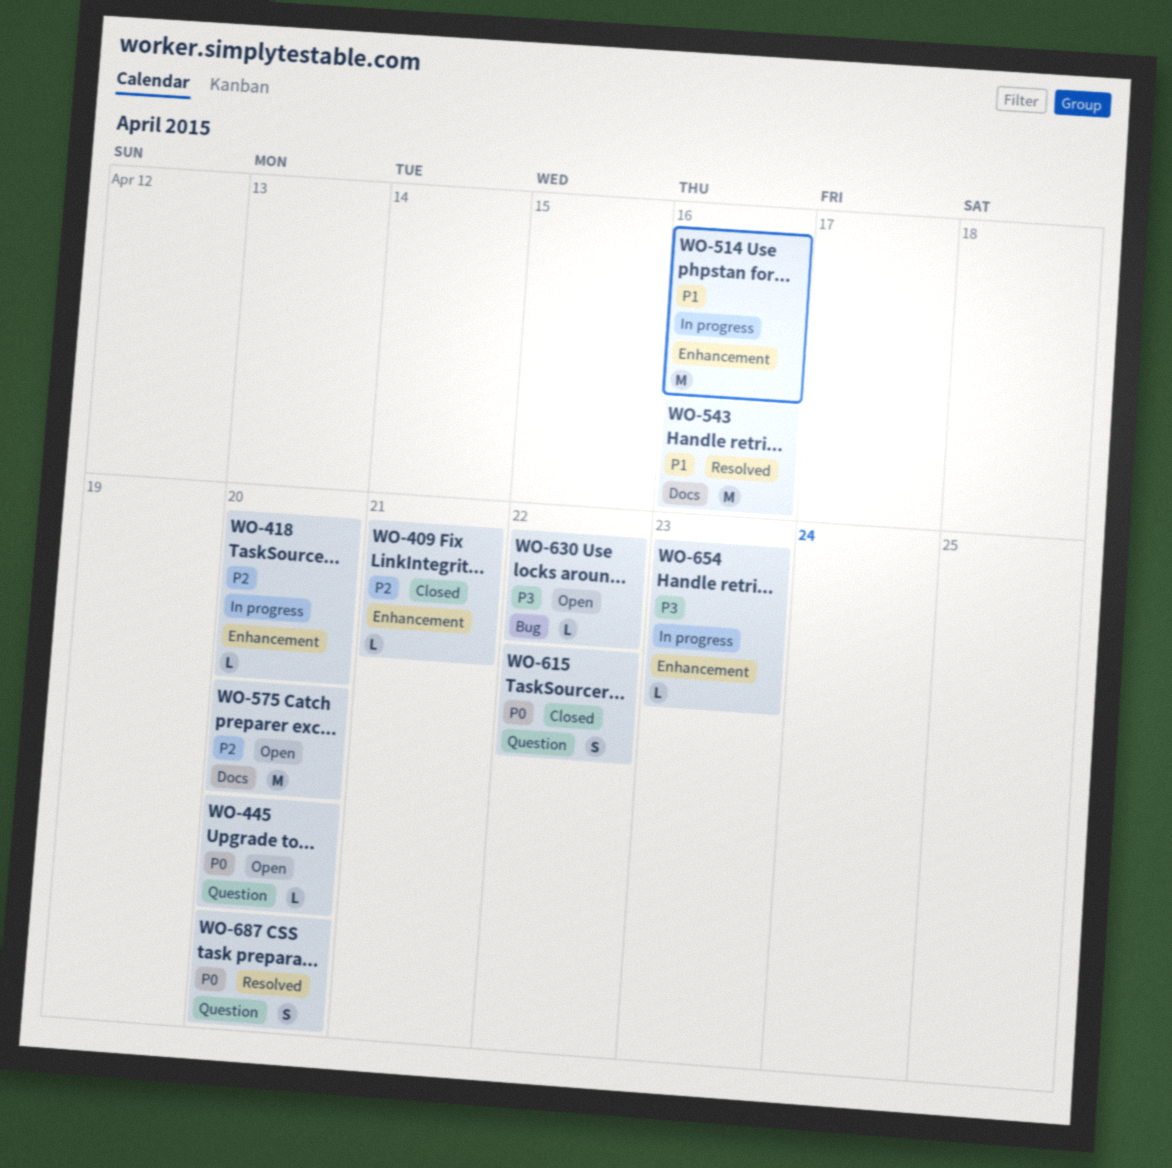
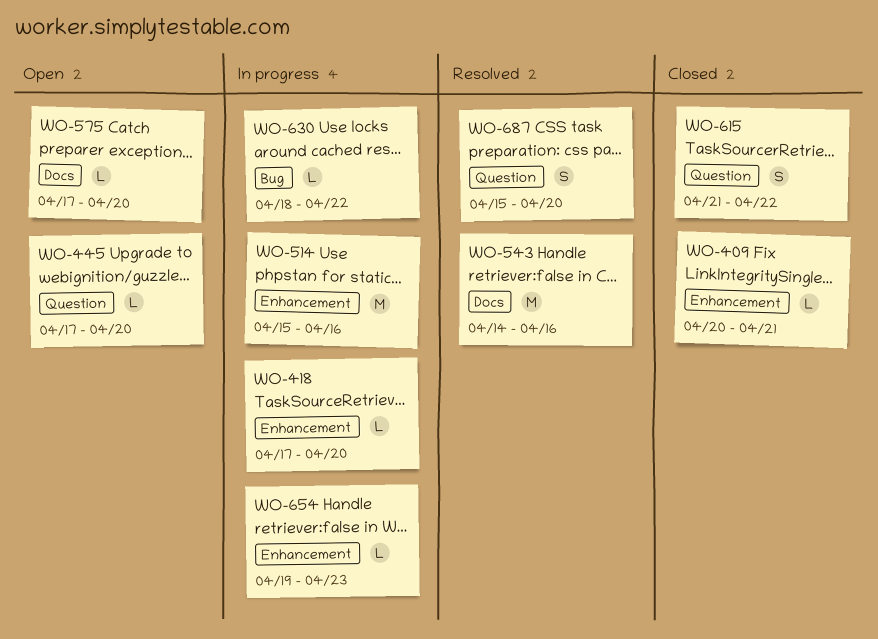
WO-575, estimate: M -> L
WO-630, status: Open -> In progress

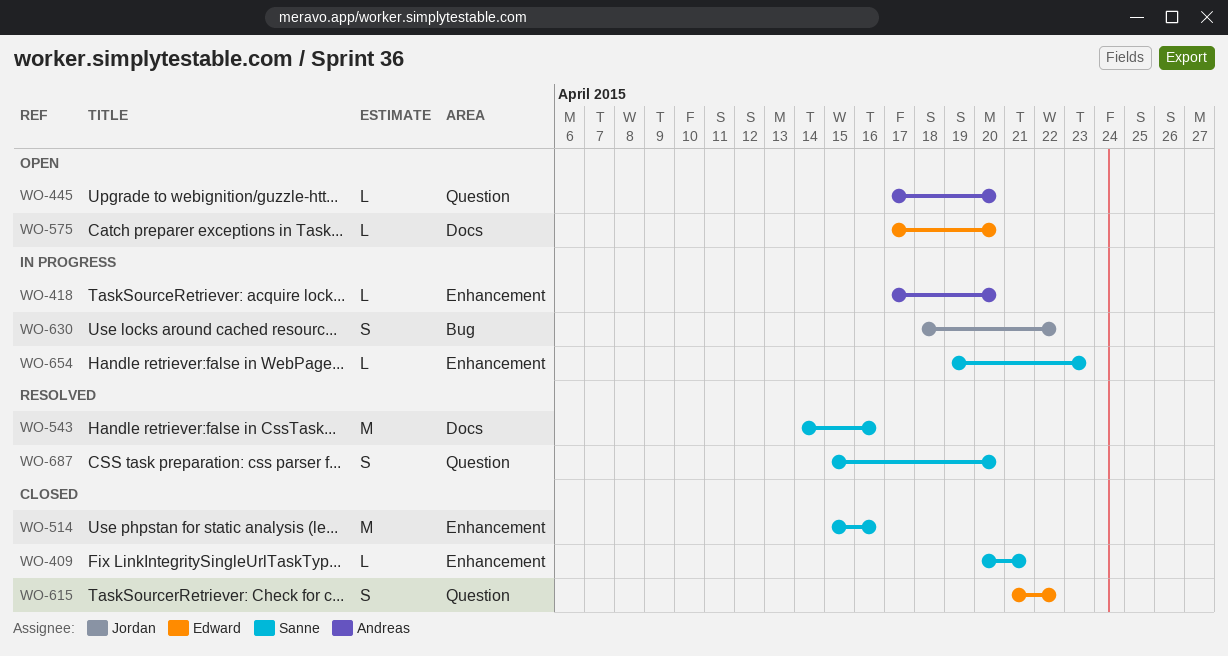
WO-514, status: In progress -> Closed
WO-630, estimate: L -> S

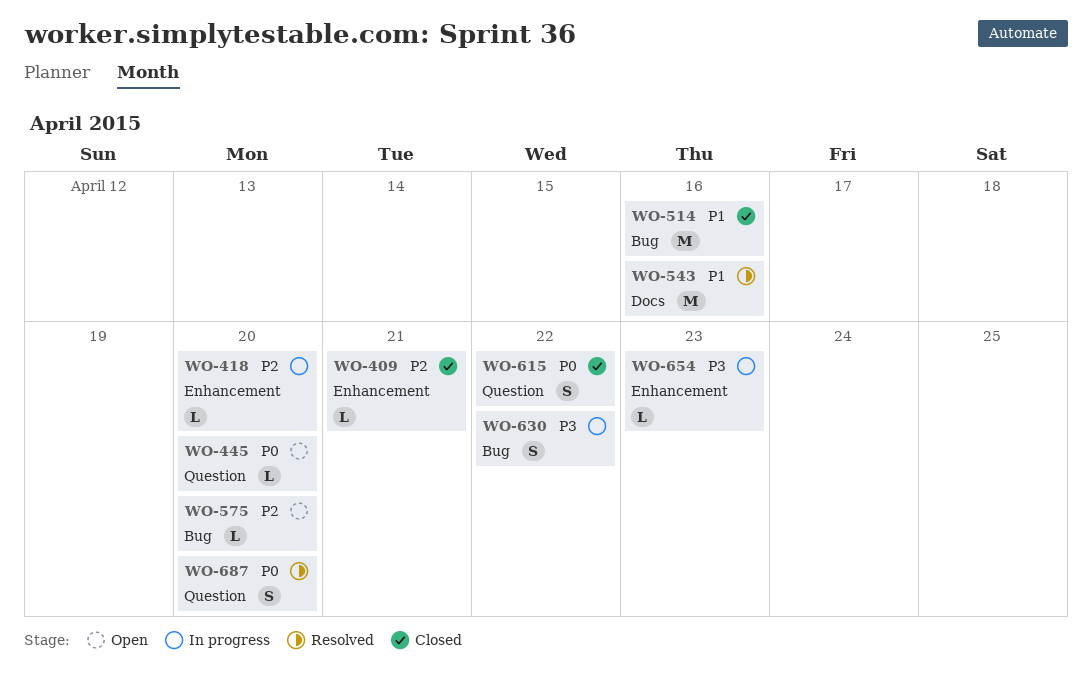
WO-514, label: Enhancement -> Bug
WO-575, label: Docs -> Bug

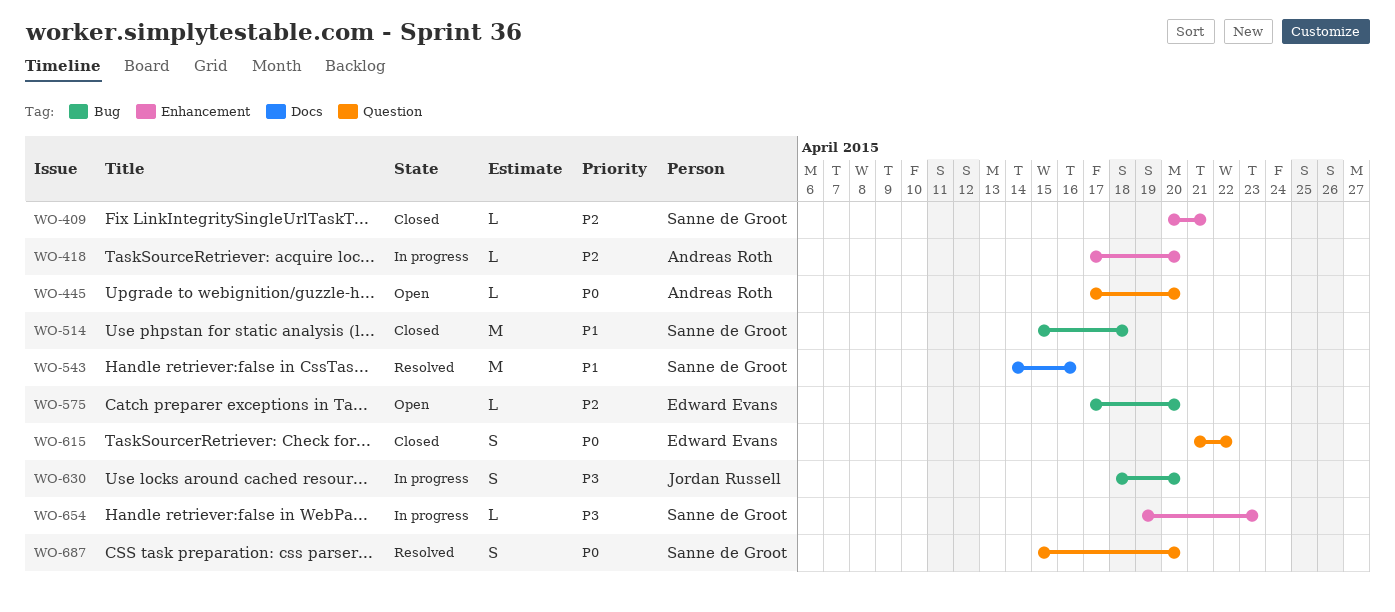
WO-514, due: Apr 16 -> Apr 18
WO-630, due: Apr 22 -> Apr 20

